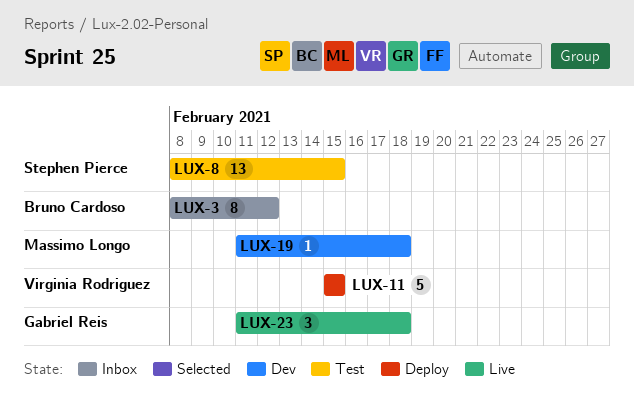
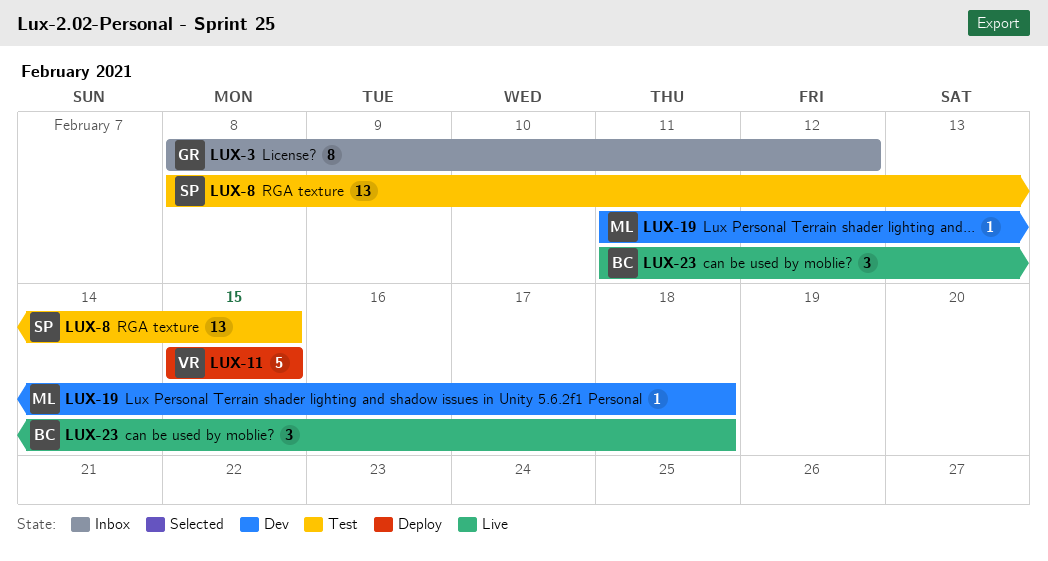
LUX-3, owner: Bruno Cardoso -> Gabriel Reis
LUX-23, owner: Gabriel Reis -> Bruno Cardoso

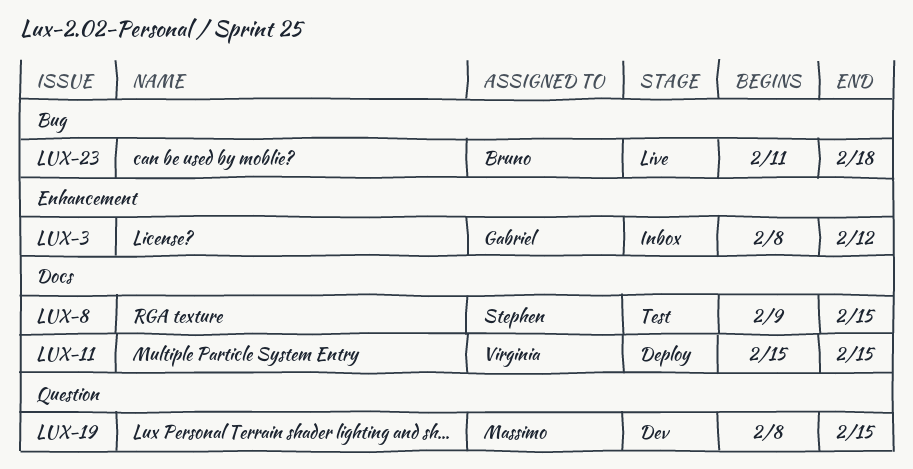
LUX-8, start: Feb 8 -> Feb 9
LUX-19, start: Feb 11 -> Feb 8
LUX-19, due: Feb 18 -> Feb 15

